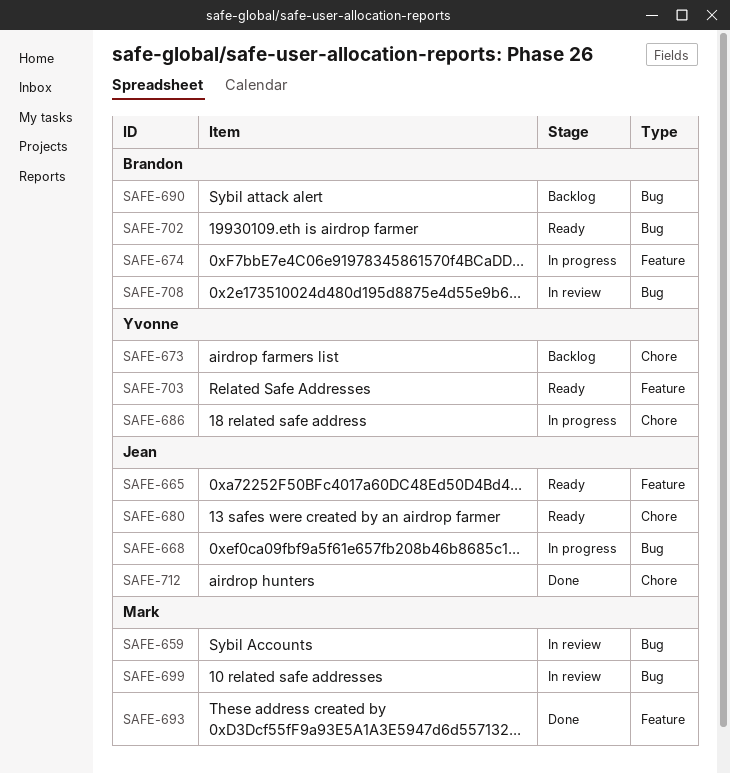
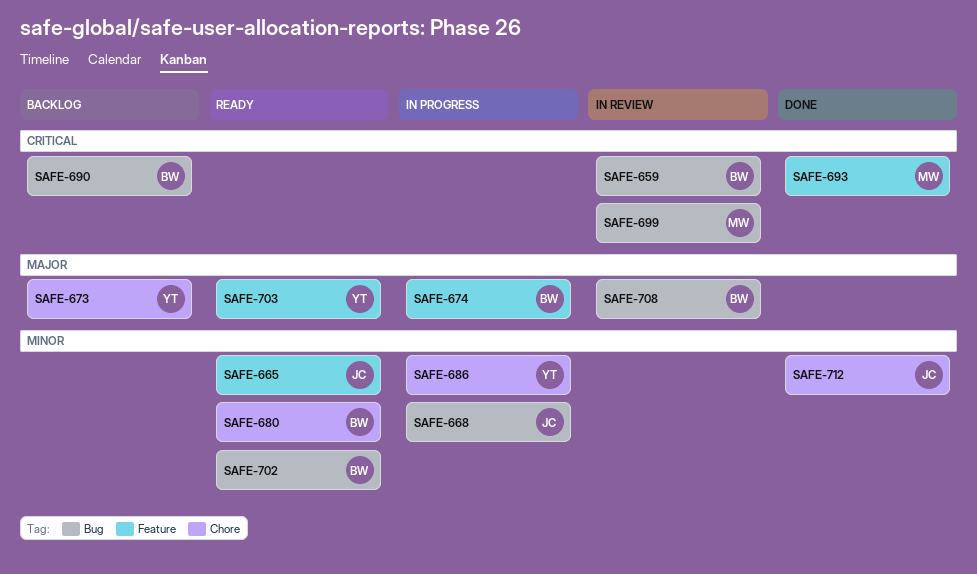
SAFE-659, owner: Mark -> Brandon
SAFE-680, owner: Jean -> Brandon

